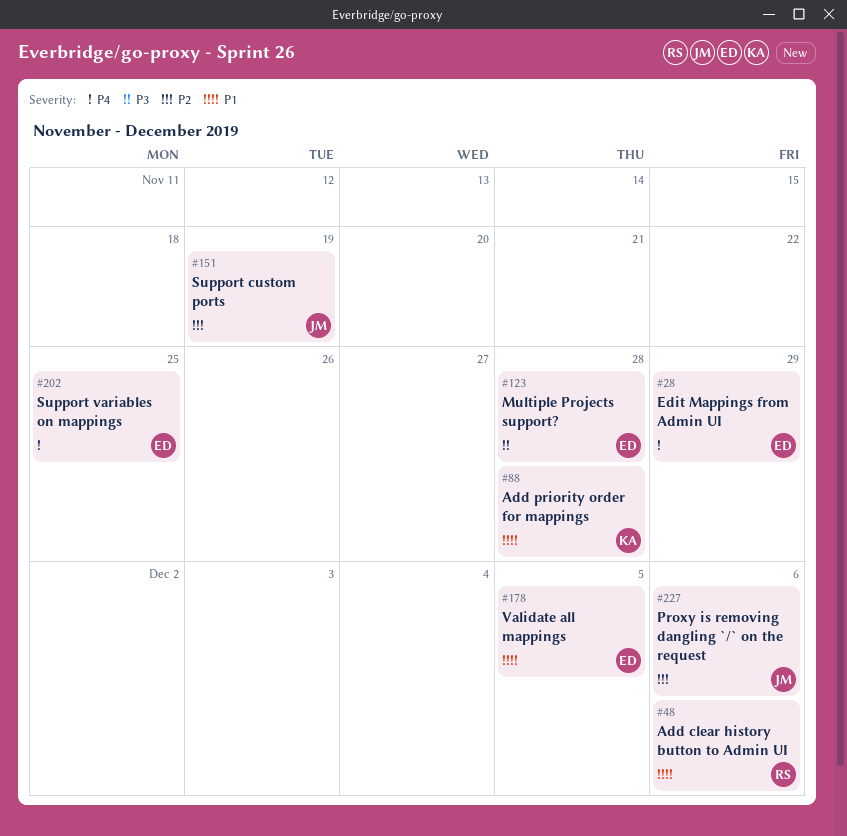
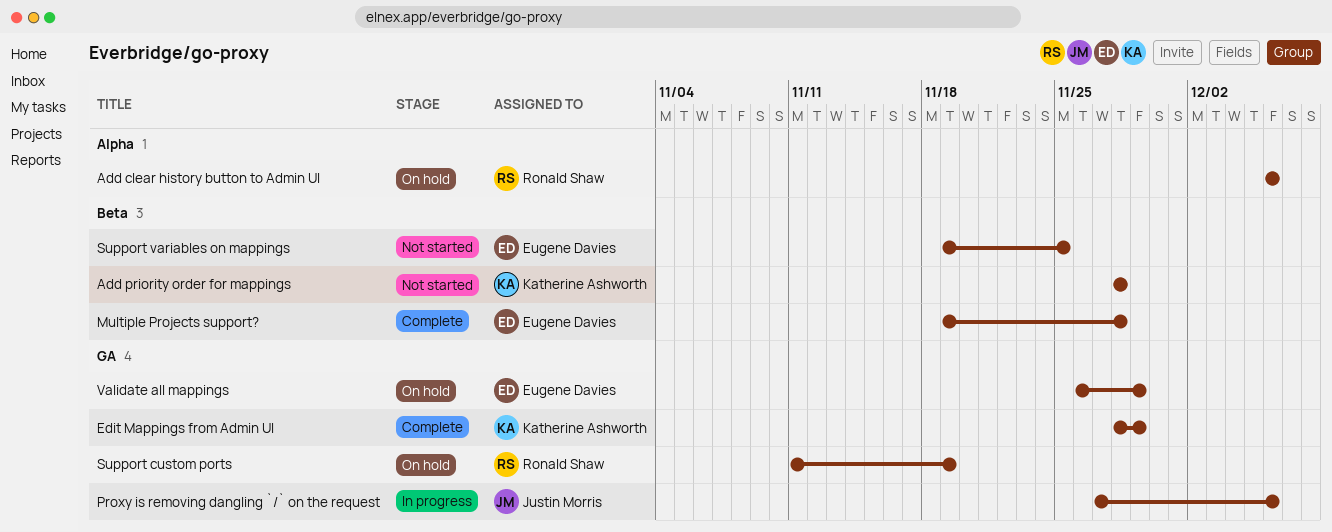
Edit Mappings from Admin UI, owner: Eugene Davies -> Katherine Ashworth
Support custom ports, owner: Justin Morris -> Ronald Shaw
Validate all mappings, due: Dec 5 -> Nov 29

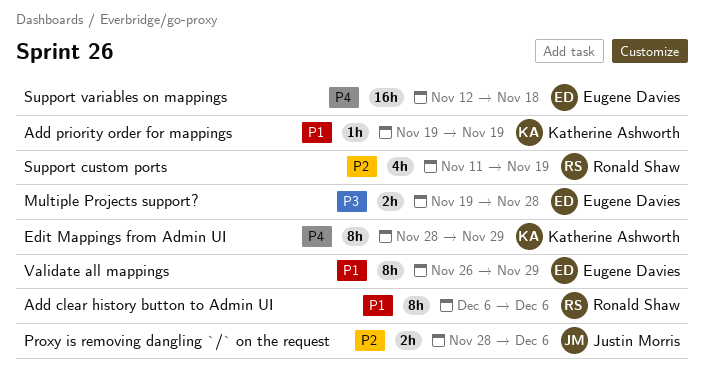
Add priority order for mappings, start: Nov 28 -> Nov 19
Add priority order for mappings, due: Nov 28 -> Nov 19
Proxy is removing dangling `/` on the request, start: Nov 27 -> Nov 28
Support variables on mappings, start: Nov 19 -> Nov 12
Support variables on mappings, due: Nov 25 -> Nov 18

